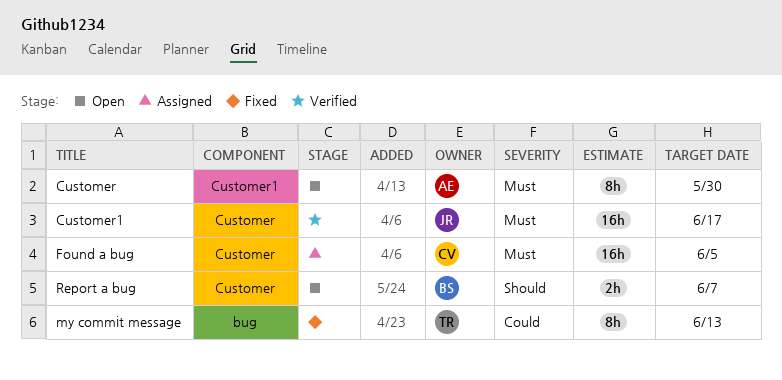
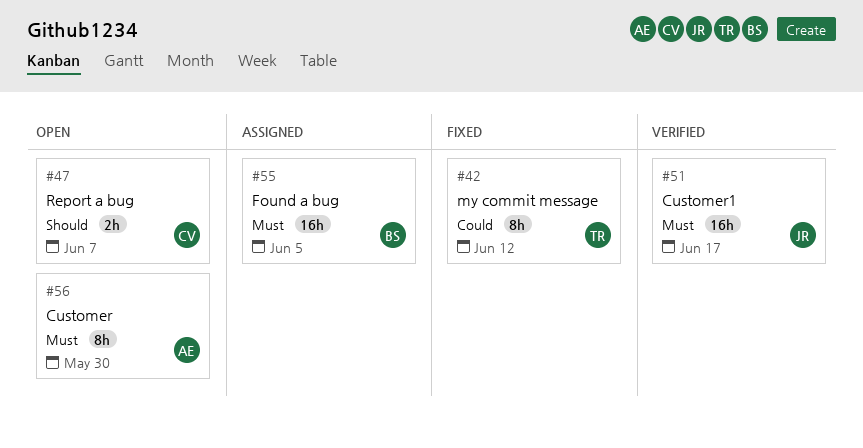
Found a bug, owner: CV -> BS
my commit message, due: Jun 13 -> Jun 12
Report a bug, owner: BS -> CV

